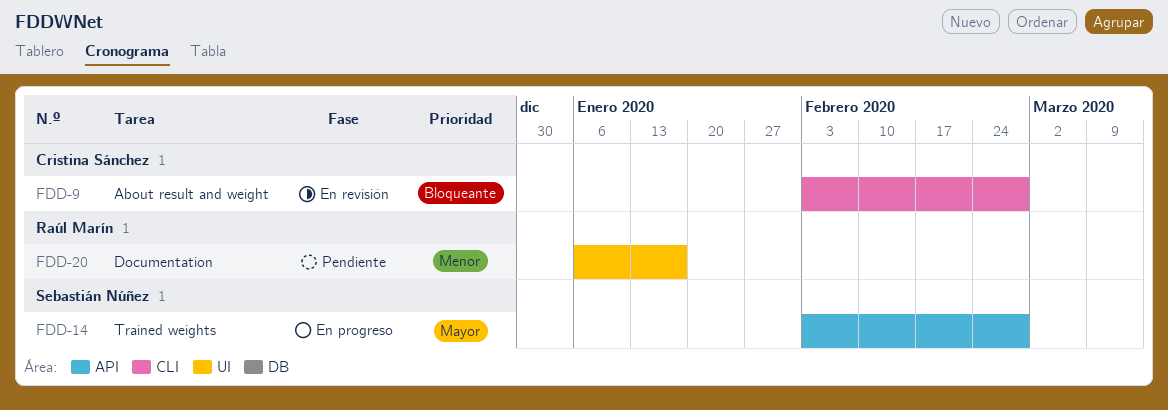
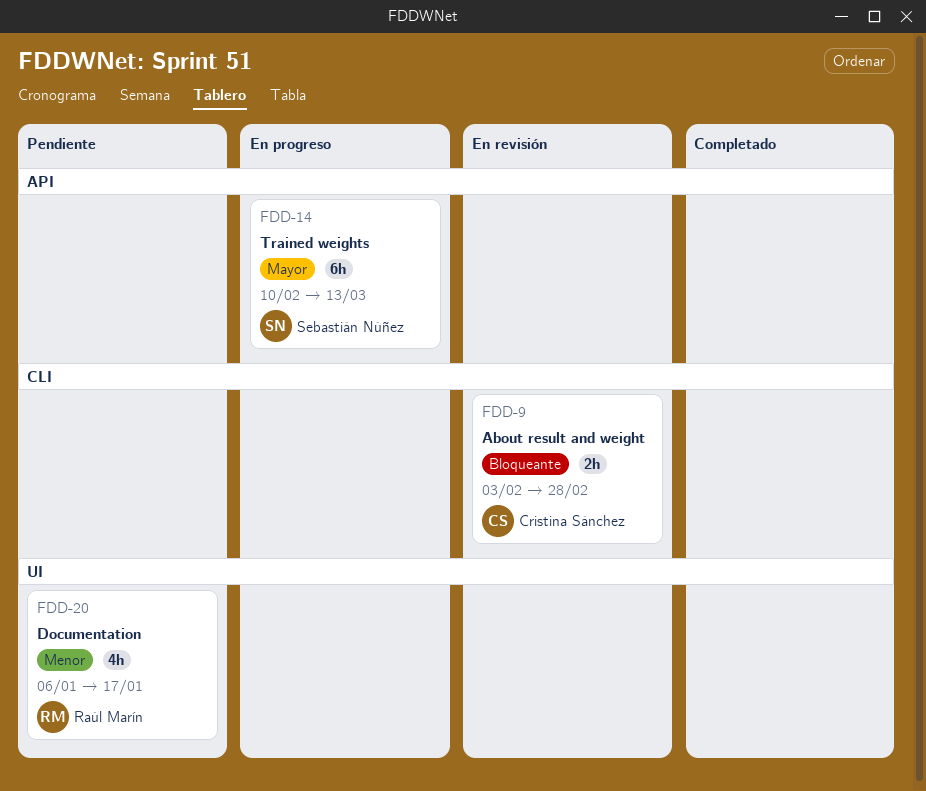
FDD-14, start: Feb 3 -> Feb 10
FDD-14, due: Feb 28 -> Mar 13

